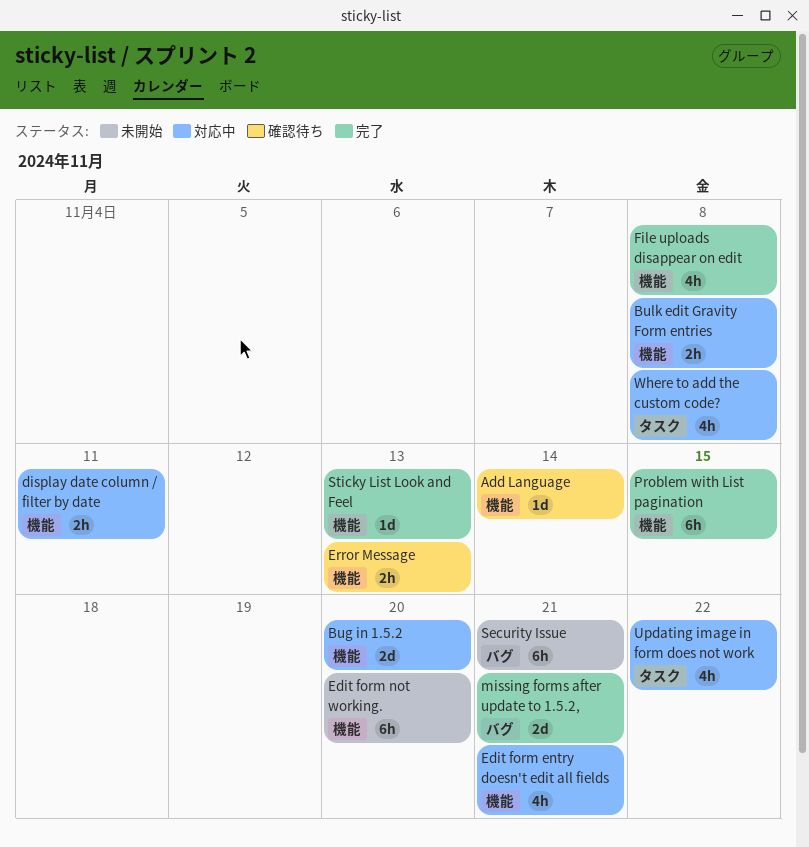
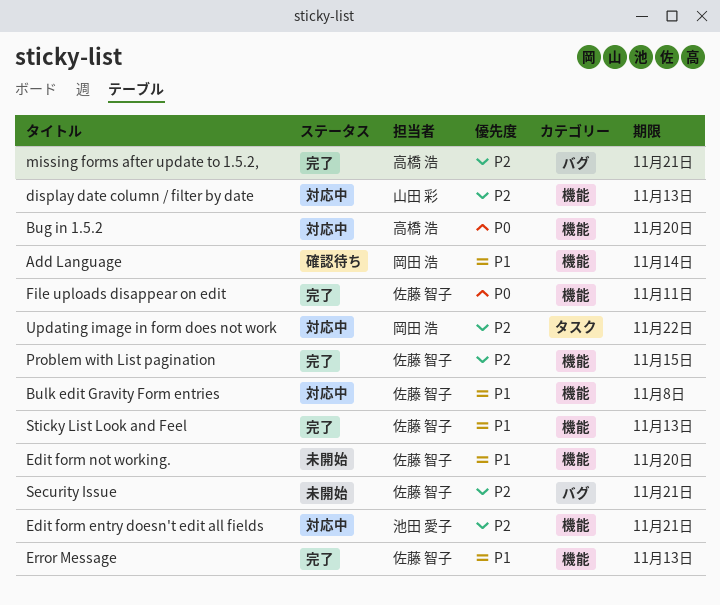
display date column / filter by date, due: Nov 11 -> Nov 13
Error Message, status: 確認待ち -> 完了
File uploads disappear on edit, due: Nov 8 -> Nov 11
Where to add the custom code?: present -> none

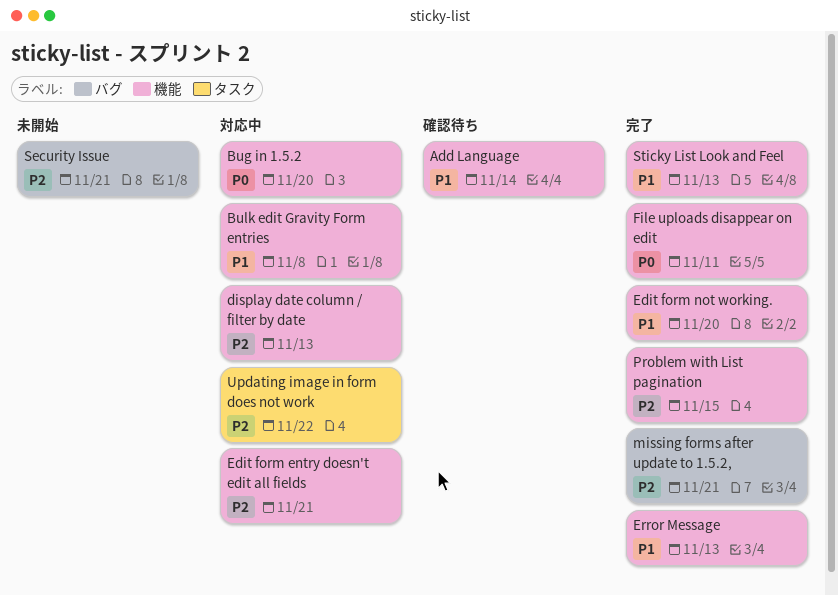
Edit form not working., status: 未開始 -> 完了

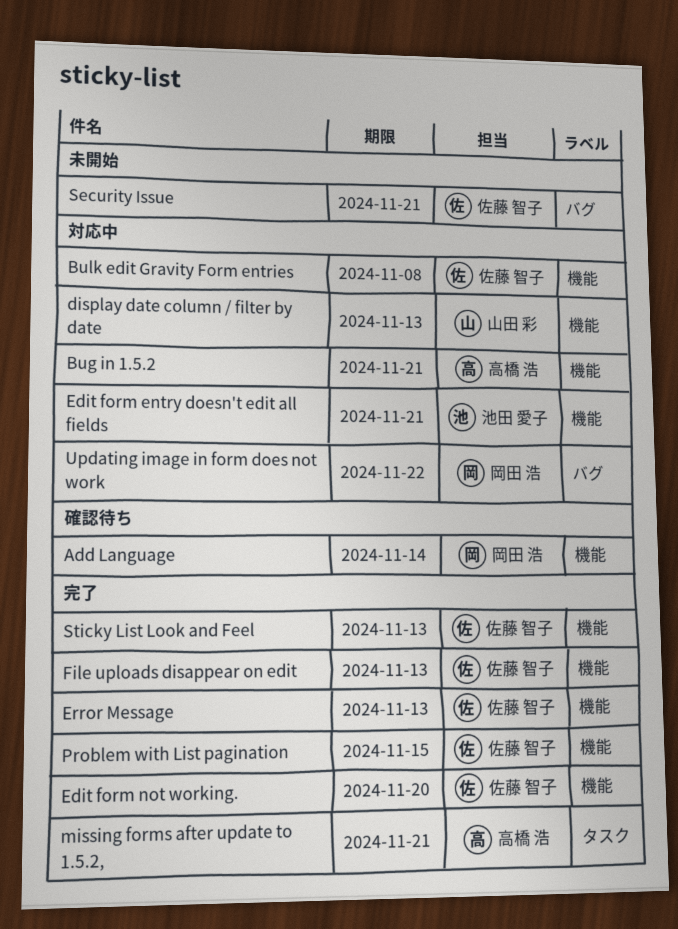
Bug in 1.5.2, due: Nov 20 -> Nov 21
File uploads disappear on edit, due: Nov 11 -> Nov 13
missing forms after update to 1.5.2,, label: バグ -> タスク
Updating image in form does not work, label: タスク -> バグ

